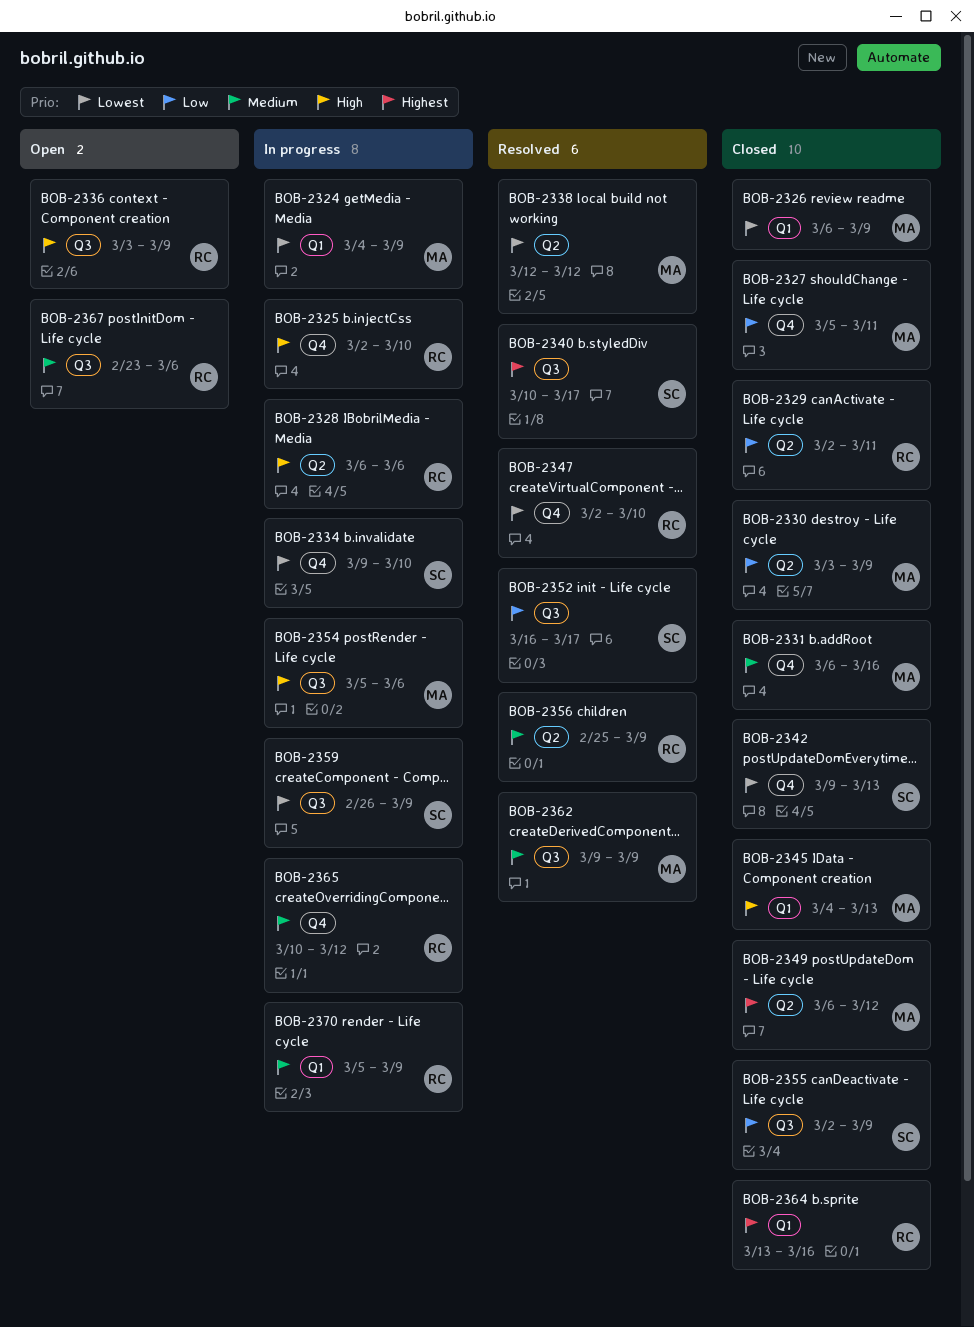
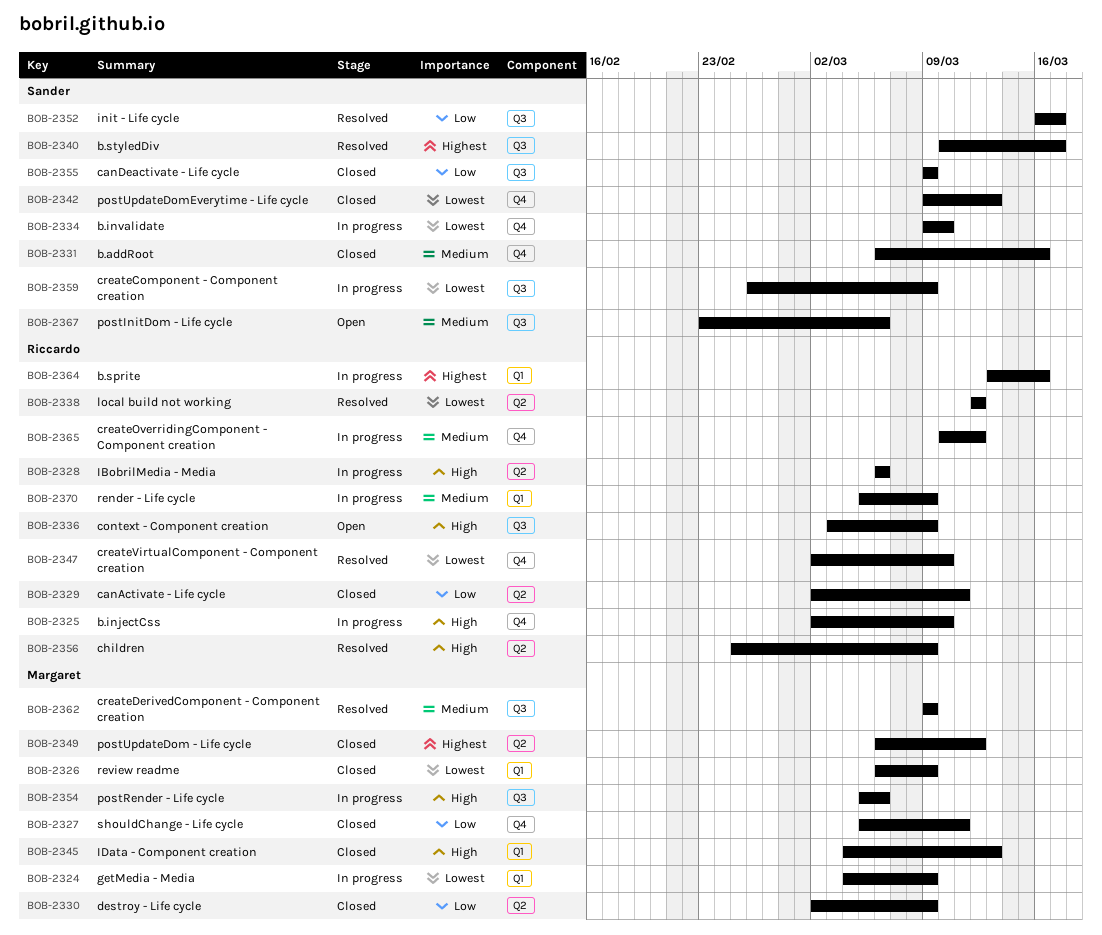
BOB-2330, start: Mar 3 -> Mar 2
BOB-2331, owner: Margaret -> Sander
BOB-2338, owner: Margaret -> Riccardo
BOB-2355, start: Mar 2 -> Mar 9
BOB-2356, priority: Medium -> High
BOB-2364, status: Closed -> In progress
BOB-2367, owner: Riccardo -> Sander

